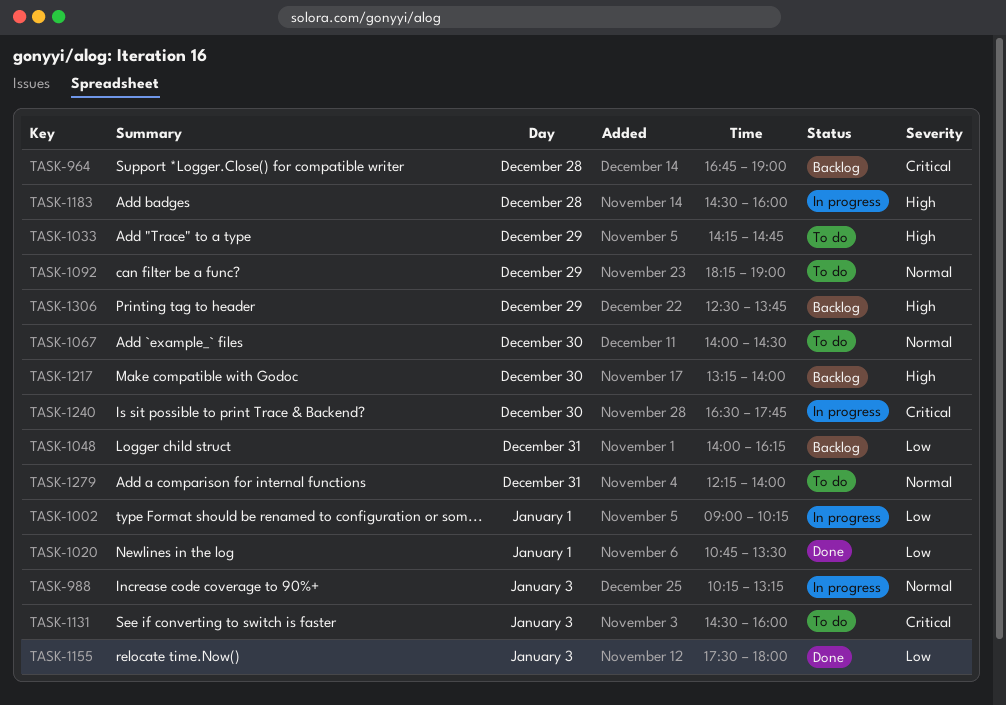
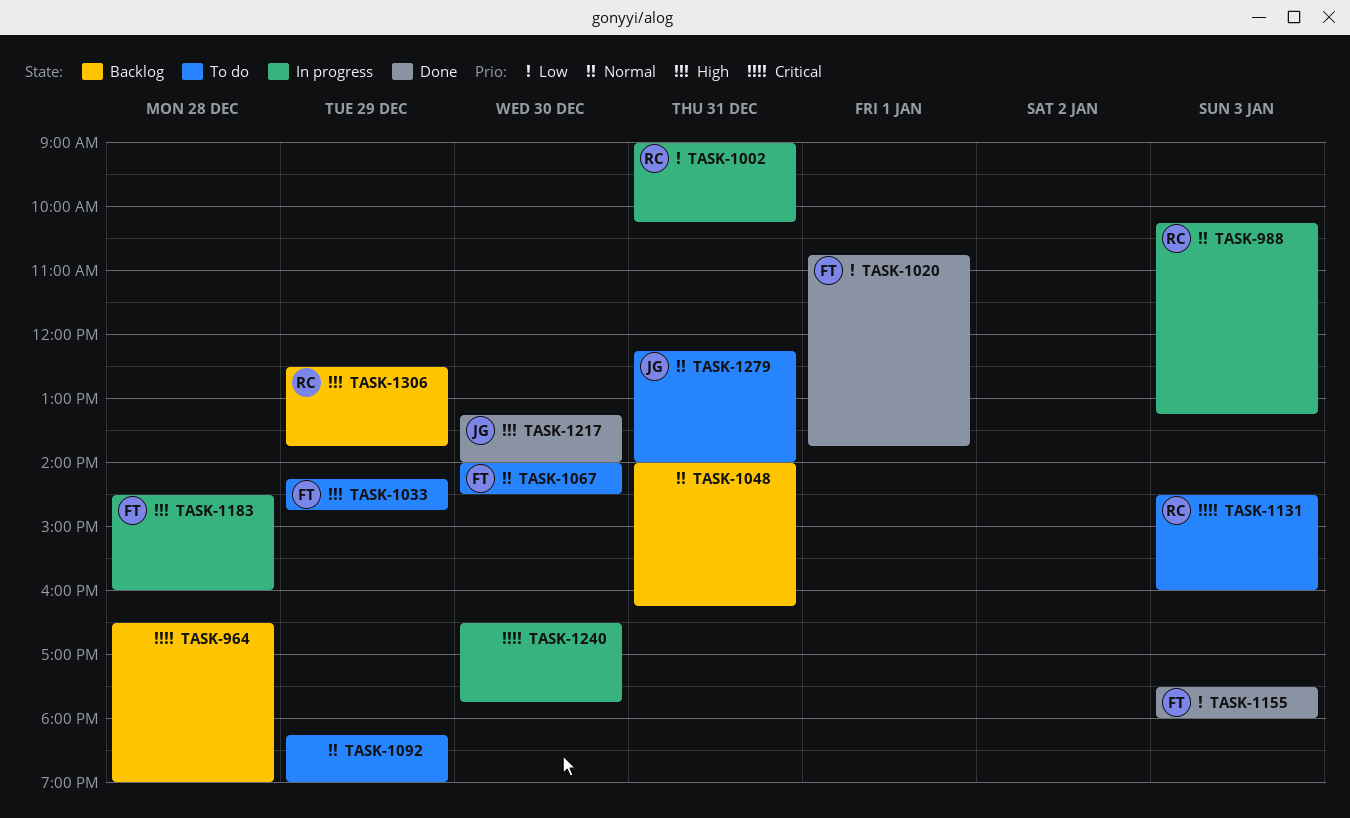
TASK-964, begins: 16:45 -> 16:30
TASK-1002, day: Jan 1 -> Dec 31
TASK-1020, ends: 13:30 -> 13:45
TASK-1048, priority: Low -> Normal
TASK-1217, status: Backlog -> Done

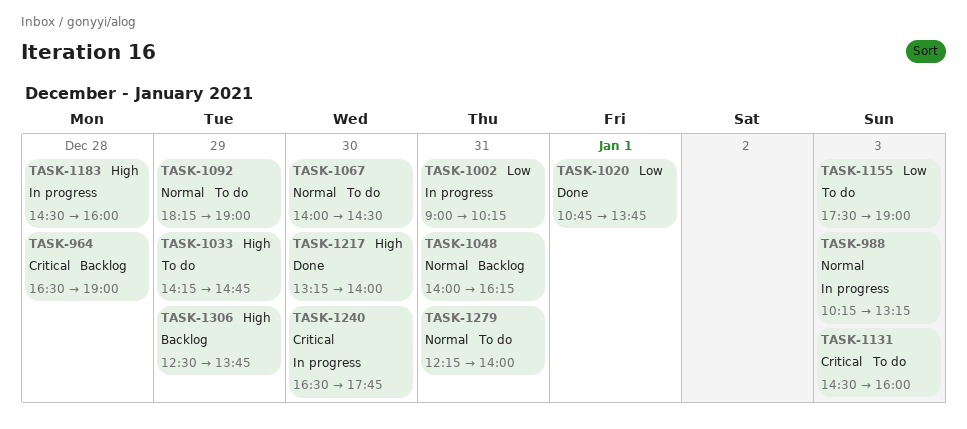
TASK-1155, status: Done -> To do
TASK-1155, ends: 18:00 -> 19:00

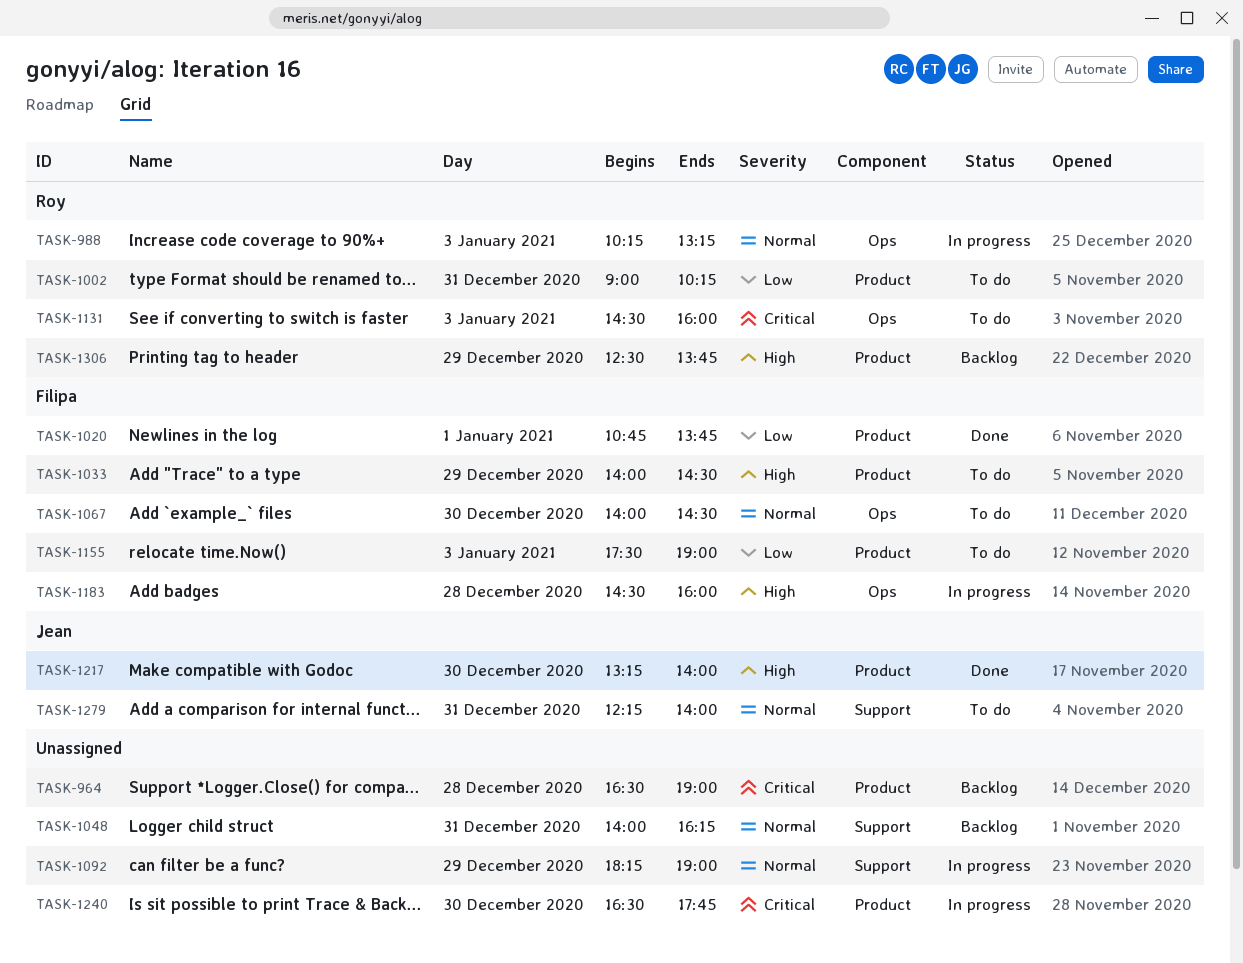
TASK-1002, status: In progress -> To do
TASK-1033, begins: 14:15 -> 14:00
TASK-1033, ends: 14:45 -> 14:30
TASK-1092, status: To do -> In progress

